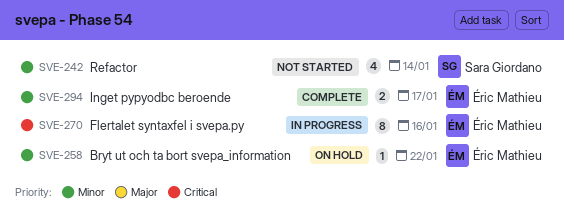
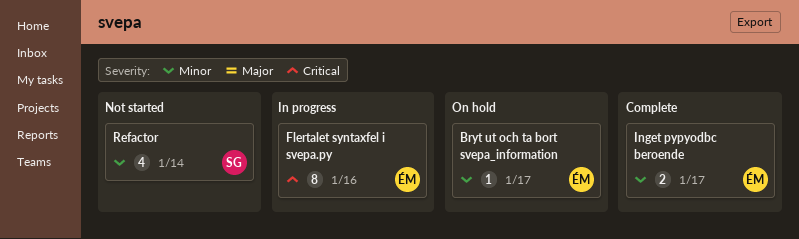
Bryt ut och ta bort svepa_information, due: Jan 22 -> Jan 17

